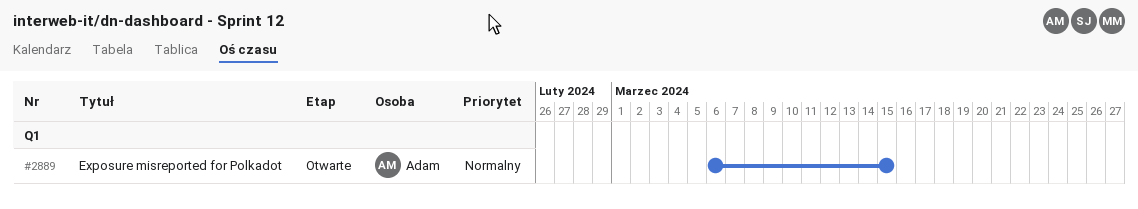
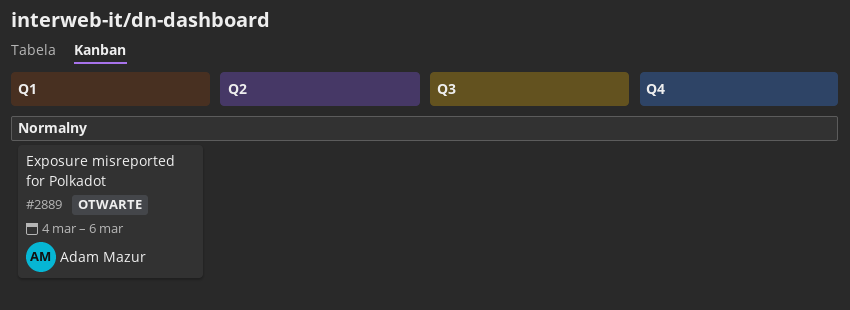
#2889, start: Mar 6 -> Mar 4
#2889, due: Mar 15 -> Mar 6

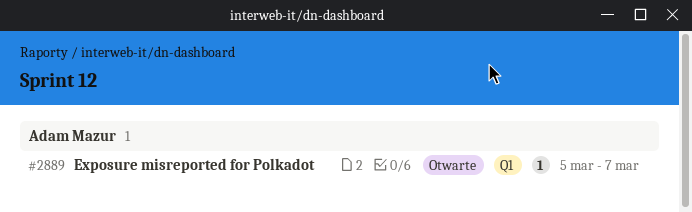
#2889, start: Mar 4 -> Mar 5
#2889, due: Mar 6 -> Mar 7

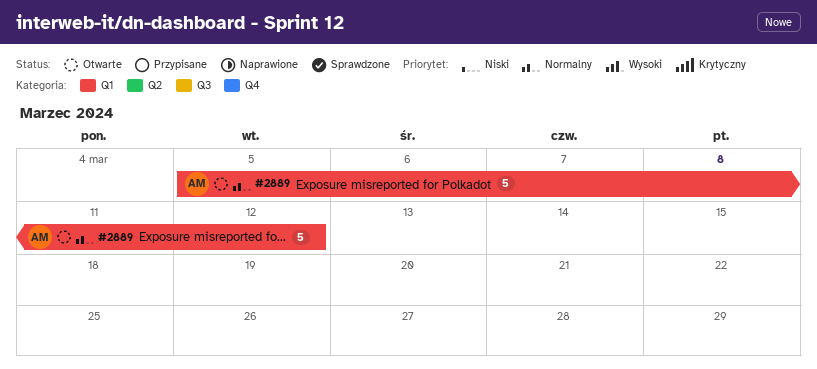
#2889, estimate: 1 -> 5
#2889, due: Mar 7 -> Mar 12

